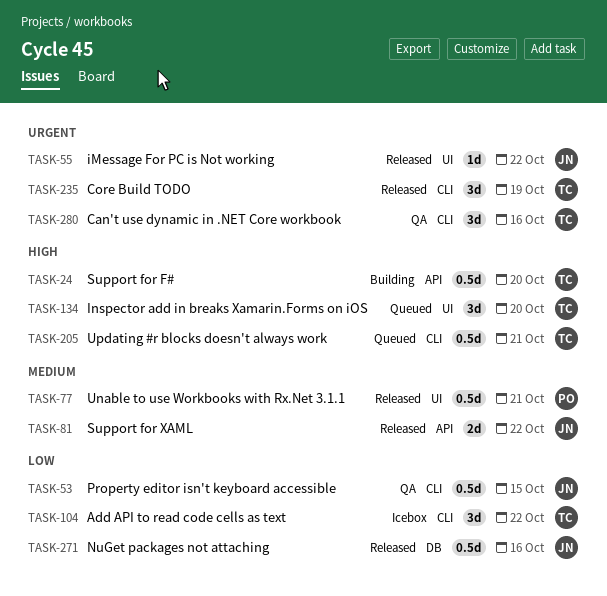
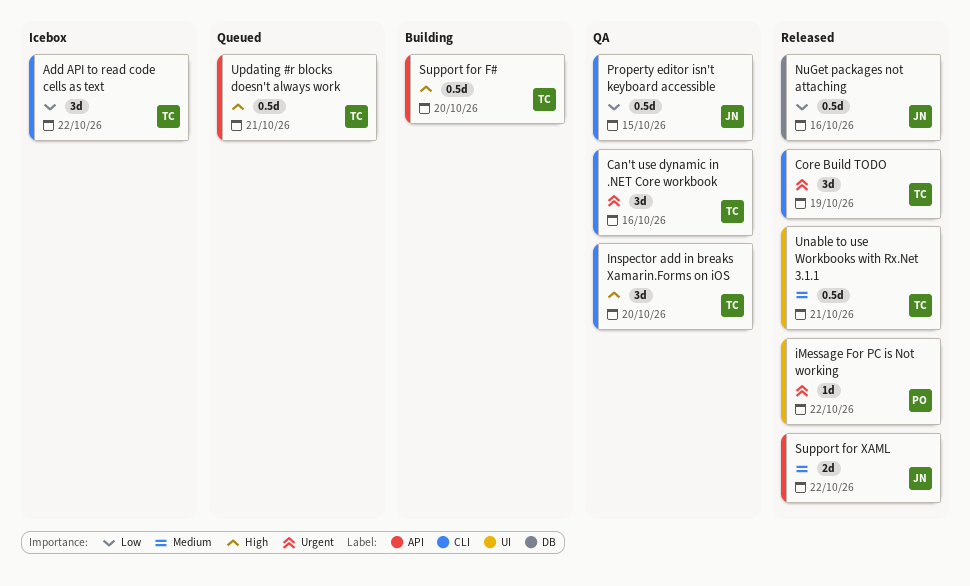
iMessage For PC is Not working, owner: JN -> PO
Inspector add in breaks Xamarin.Forms on iOS, status: Queued -> QA
Inspector add in breaks Xamarin.Forms on iOS, label: UI -> CLI
Unable to use Workbooks with Rx.Net 3.1.1, owner: PO -> TC
Updating #r blocks doesn't always work, label: CLI -> API

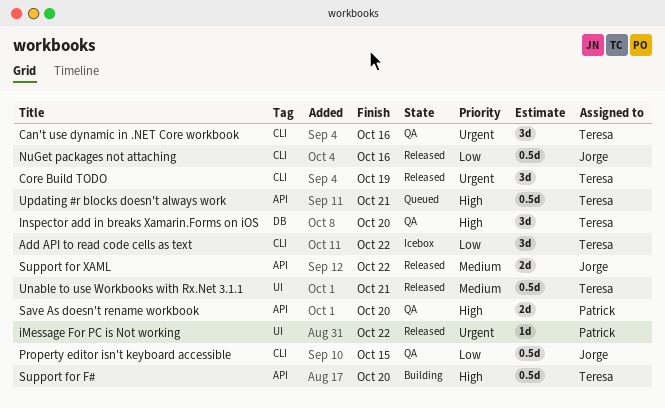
Inspector add in breaks Xamarin.Forms on iOS, label: CLI -> DB
NuGet packages not attaching, label: DB -> CLI
Save As doesn't rename workbook: none -> present

